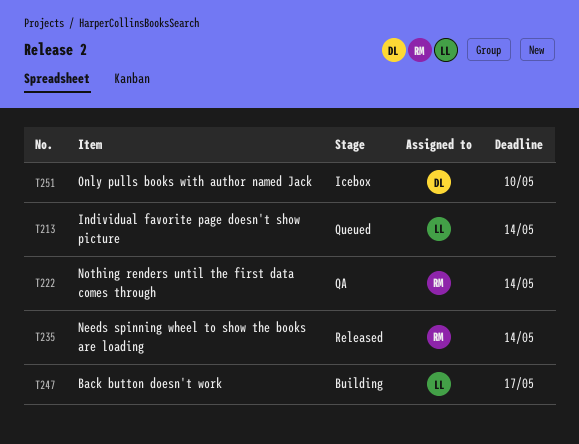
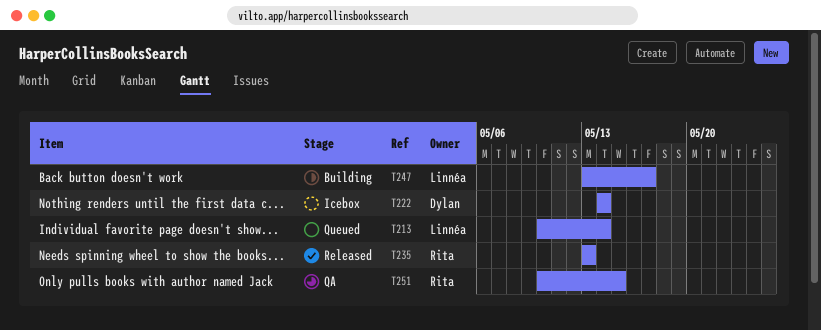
T222, status: QA -> Icebox
T222, owner: Rita -> Dylan
T235, due: May 14 -> May 13
T251, status: Icebox -> QA
T251, owner: Dylan -> Rita
T251, due: May 10 -> May 15

